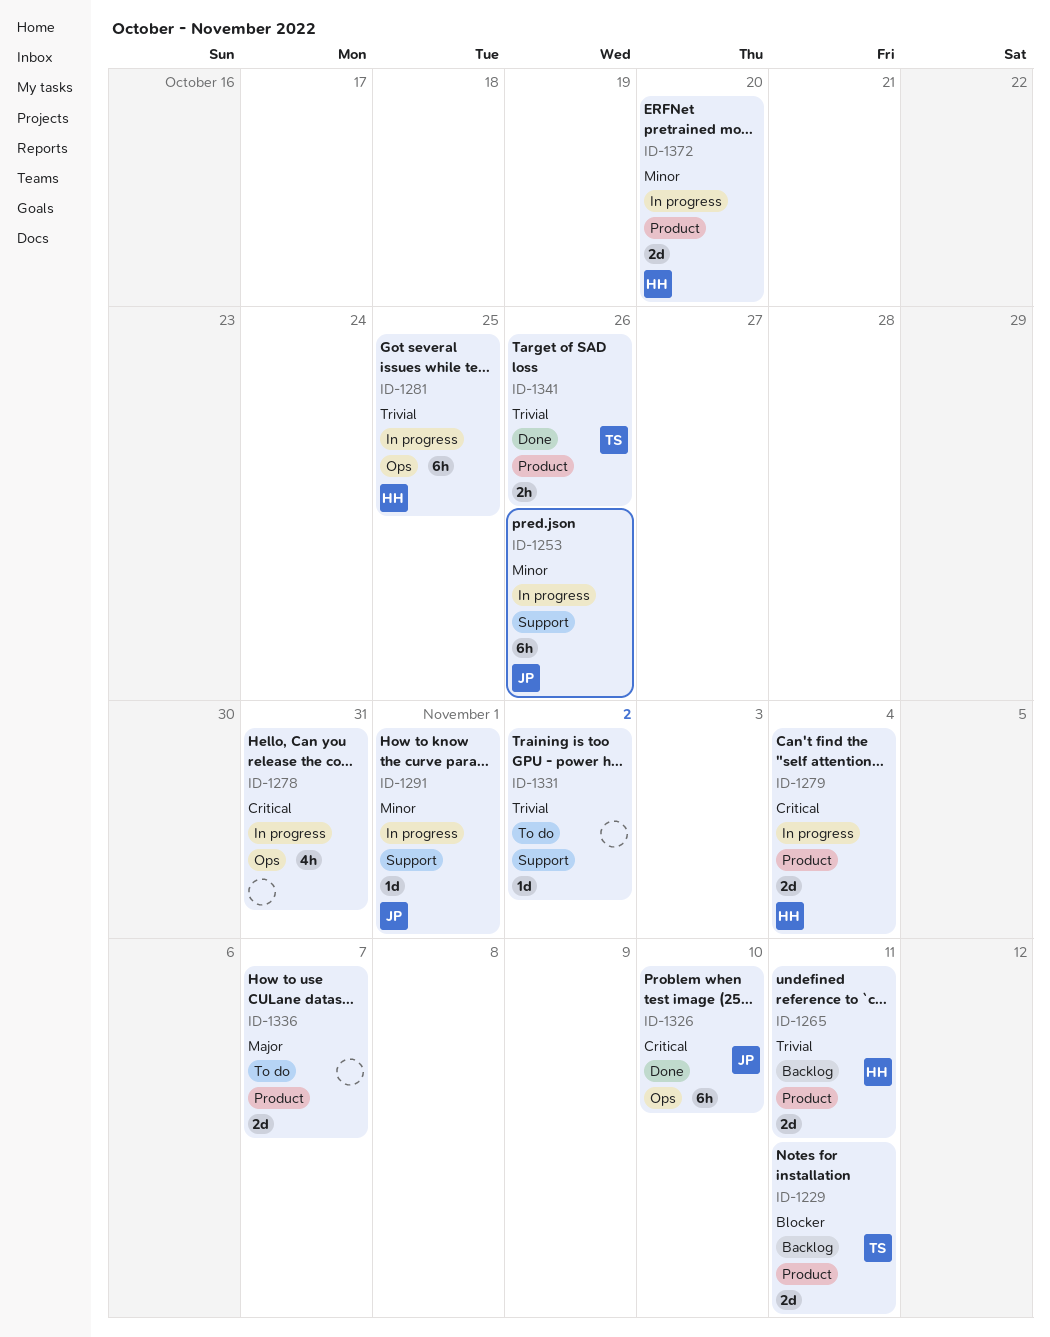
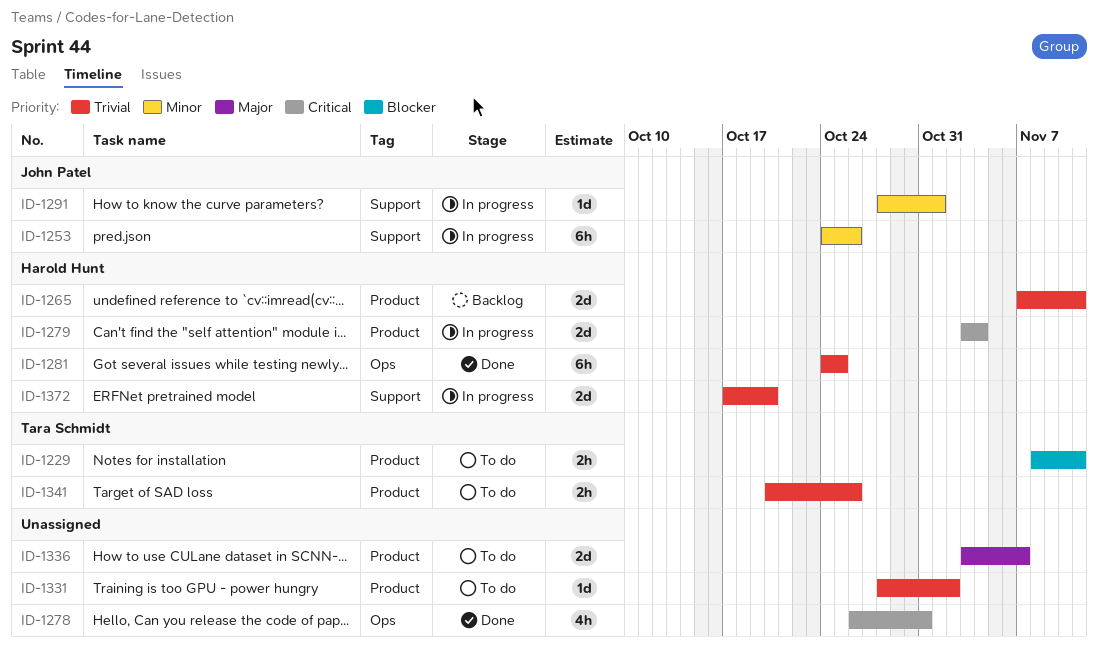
ID-1229, status: Backlog -> To do
ID-1229, estimate: 2d -> 2h
ID-1278, status: In progress -> Done
ID-1281, status: In progress -> Done
ID-1326: present -> none
ID-1331, label: Support -> Product
ID-1341, status: Done -> To do
ID-1372, priority: Minor -> Trivial
ID-1372, label: Product -> Support

